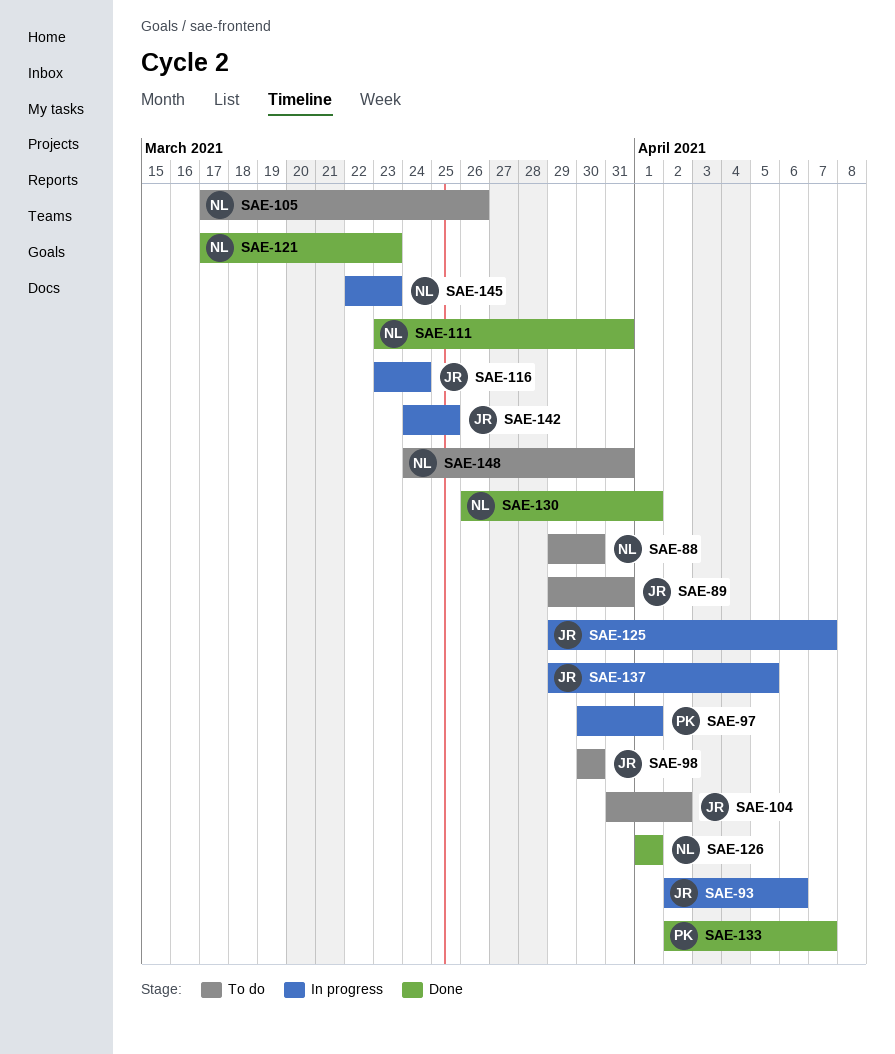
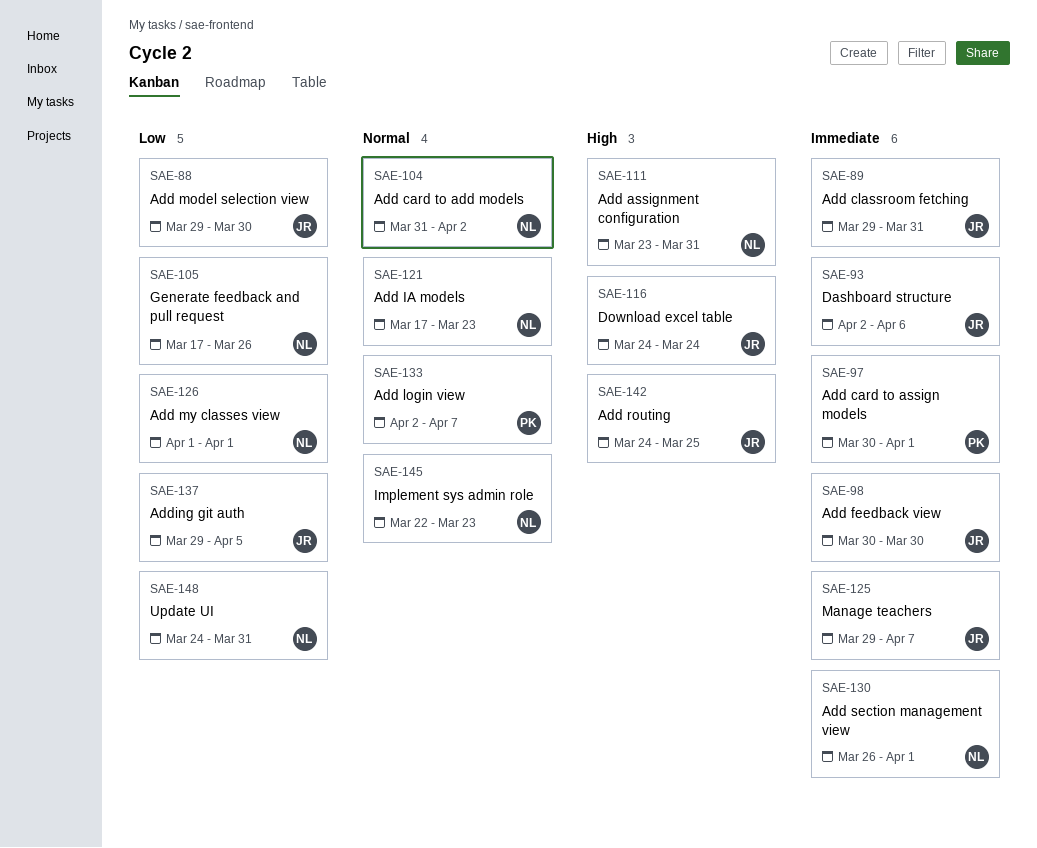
SAE-88, owner: NL -> JR
SAE-104, owner: JR -> NL
SAE-116, start: Mar 23 -> Mar 24

